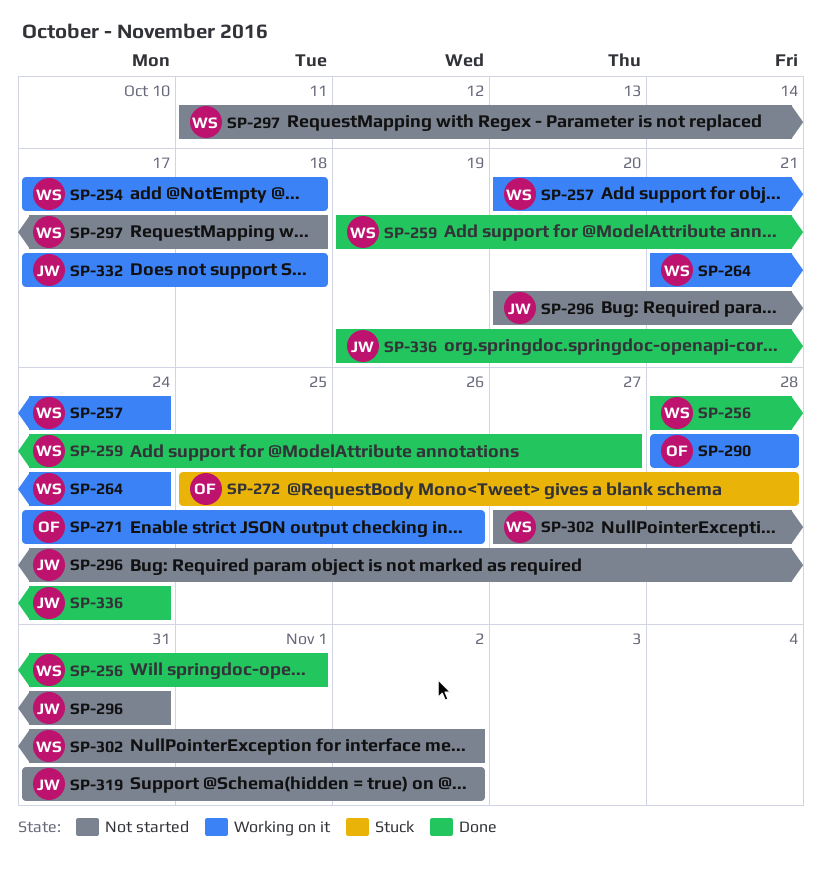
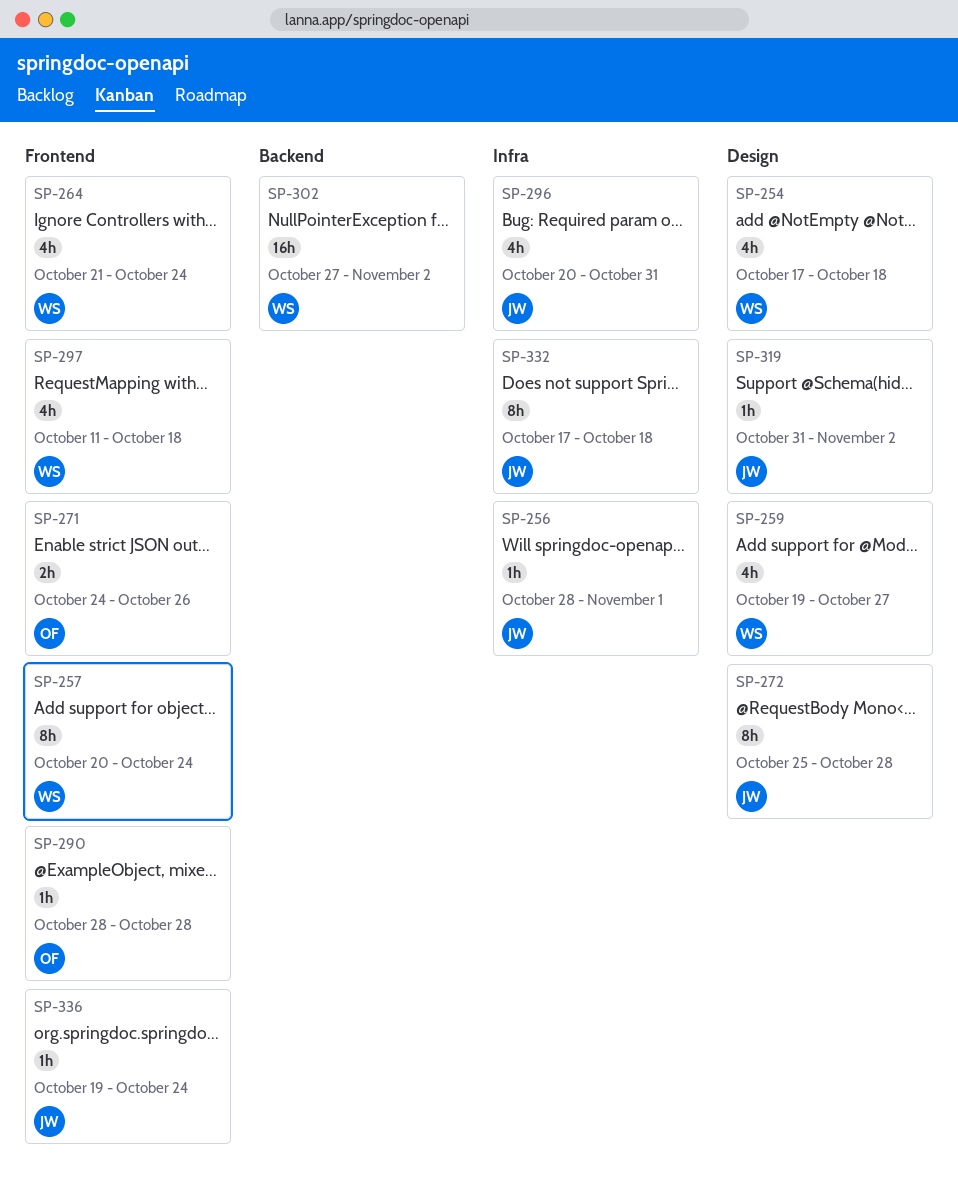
SP-256, owner: WS -> JW
SP-272, owner: OF -> JW

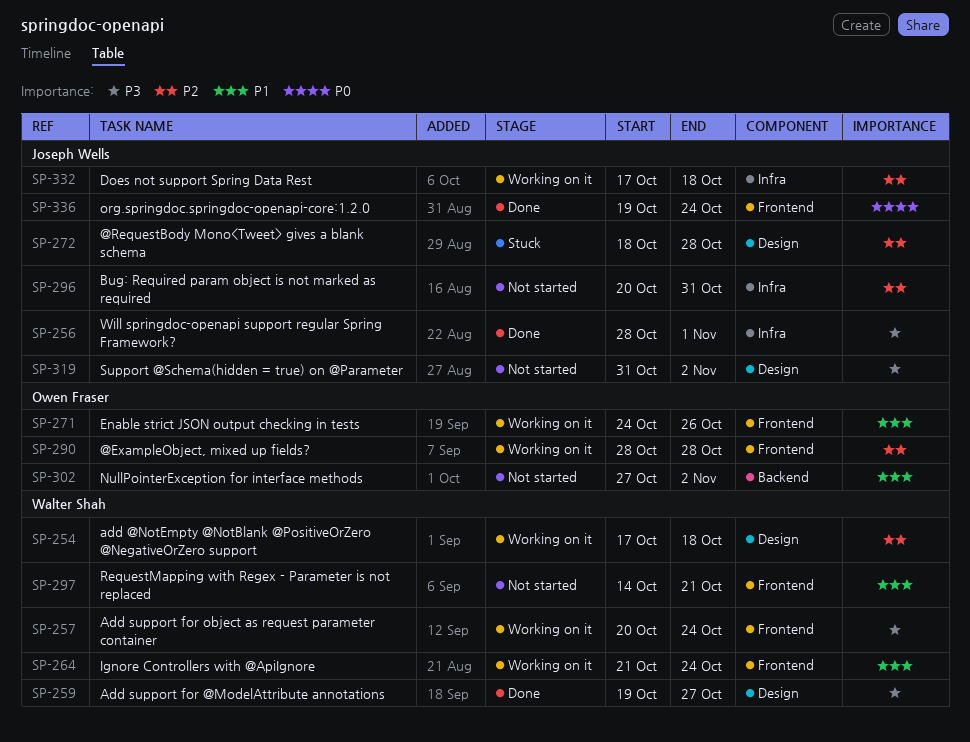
SP-272, start: Oct 25 -> Oct 18
SP-297, start: Oct 11 -> Oct 14
SP-297, due: Oct 18 -> Oct 21
SP-302, owner: Walter Shah -> Owen Fraser

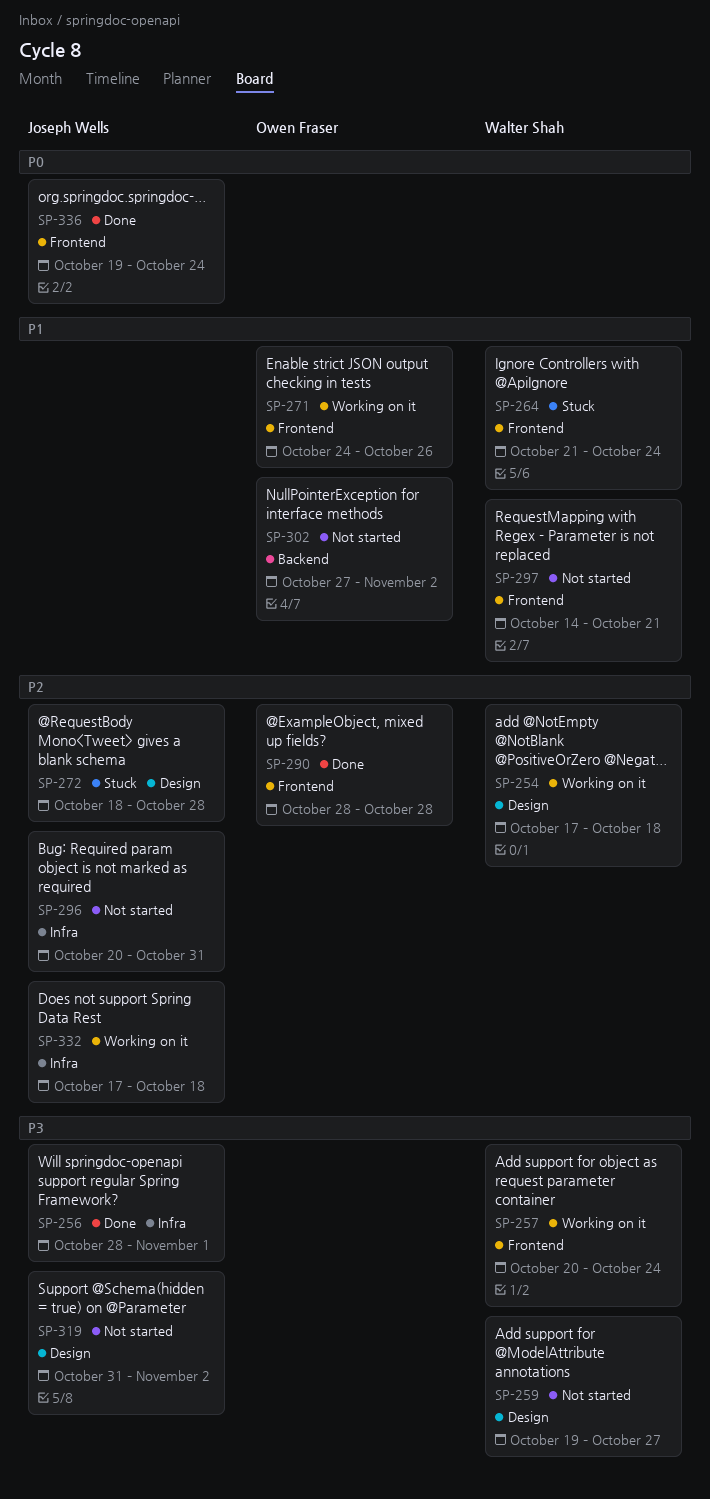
SP-259, status: Done -> Not started
SP-264, status: Working on it -> Stuck
SP-290, status: Working on it -> Done

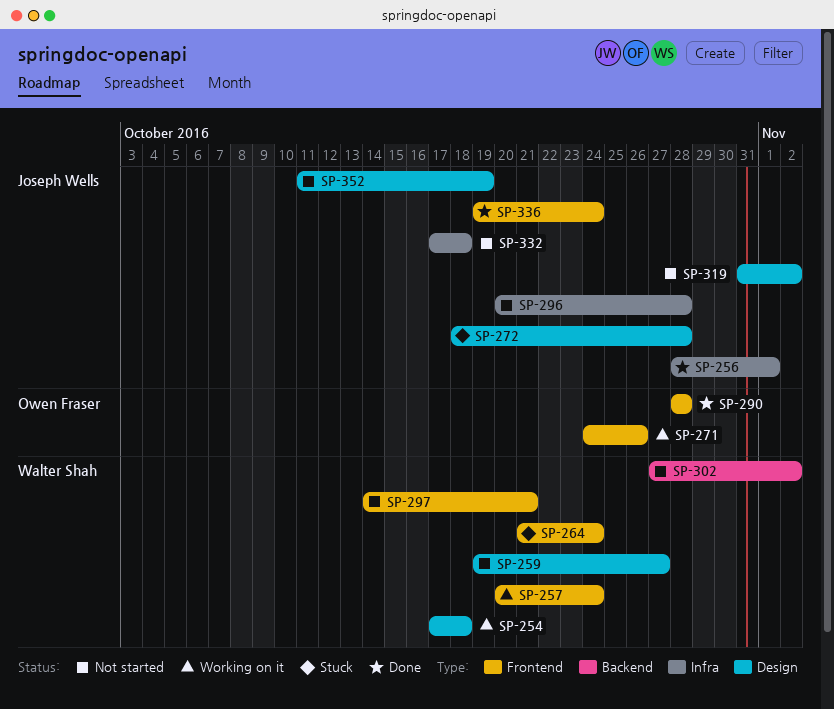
SP-296, due: Oct 31 -> Oct 28
SP-302, owner: Owen Fraser -> Walter Shah
SP-332, status: Working on it -> Not started
SP-352: none -> present

